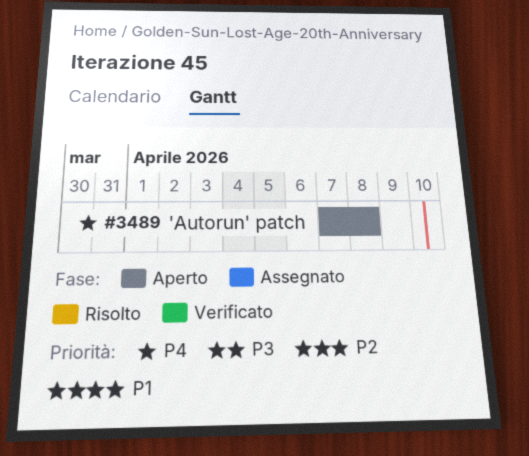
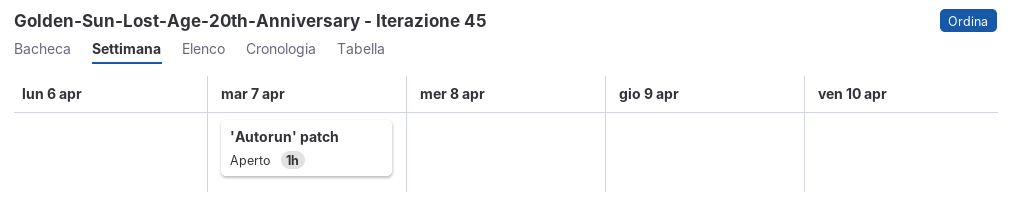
'Autorun' patch, due: Apr 8 -> Apr 7

